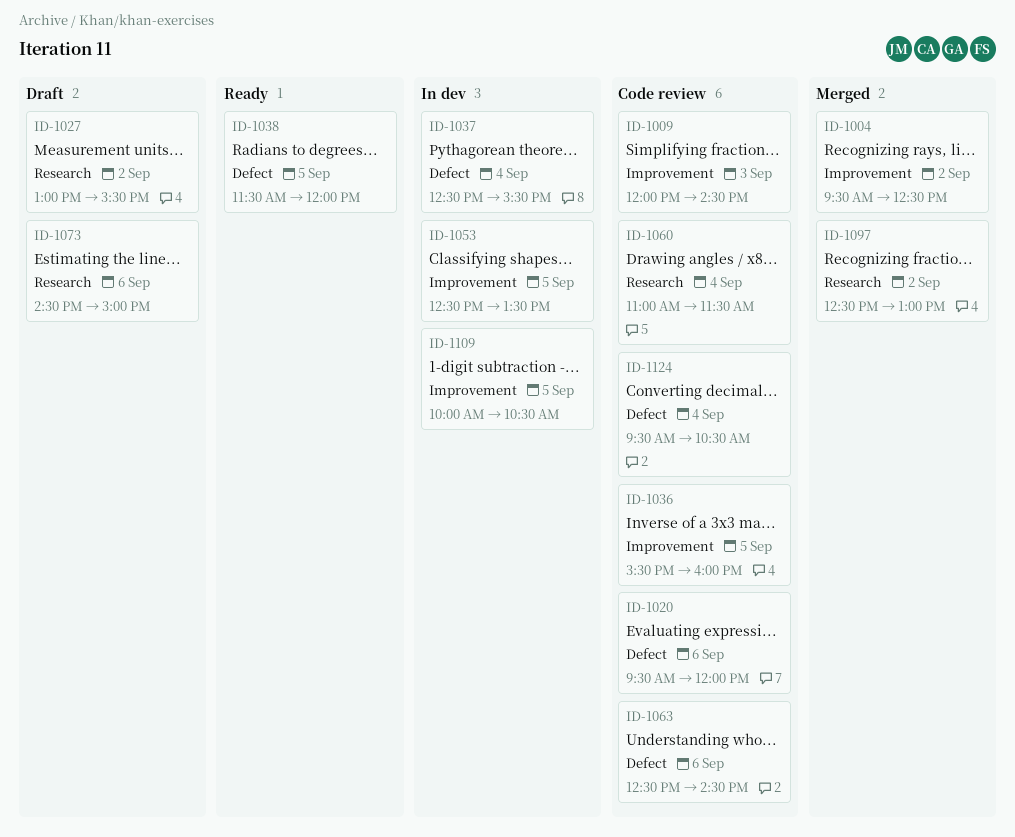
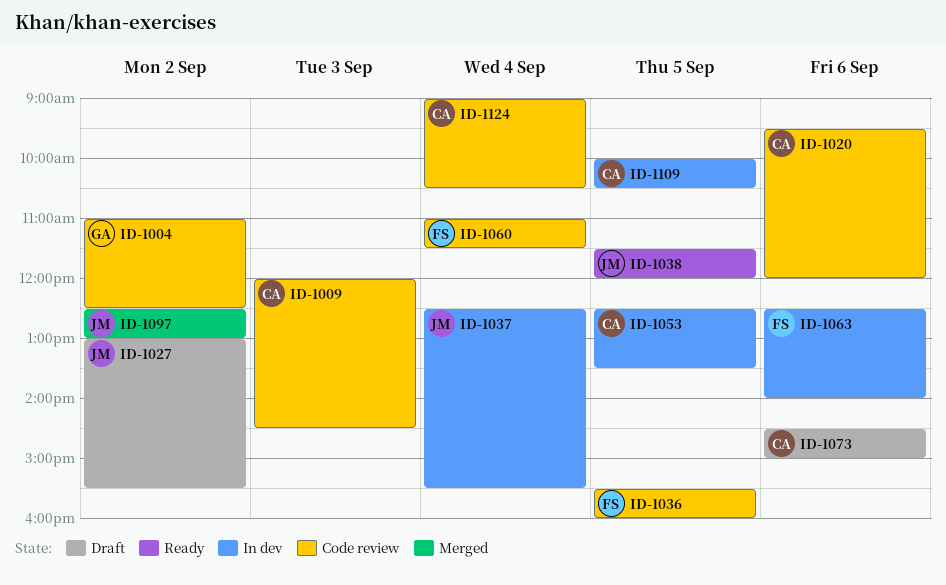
ID-1004, status: Merged -> Code review
ID-1004, begins: 09:30 -> 11:00
ID-1063, status: Code review -> In dev
ID-1063, ends: 14:30 -> 14:00
ID-1124, begins: 09:30 -> 09:00

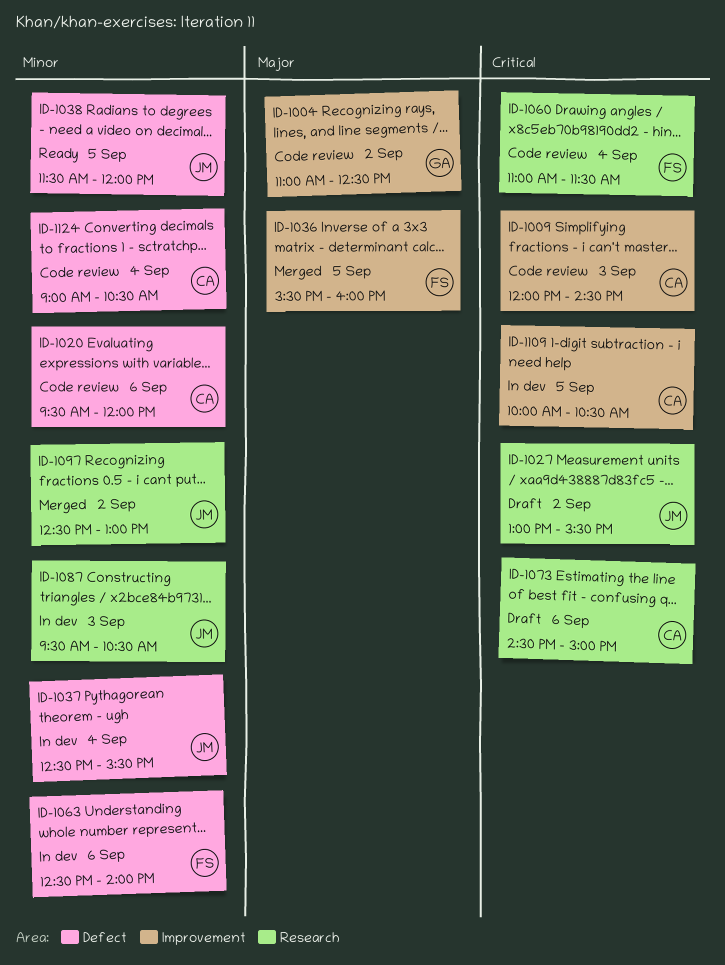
ID-1036, status: Code review -> Merged
ID-1053: present -> none
ID-1087: none -> present

